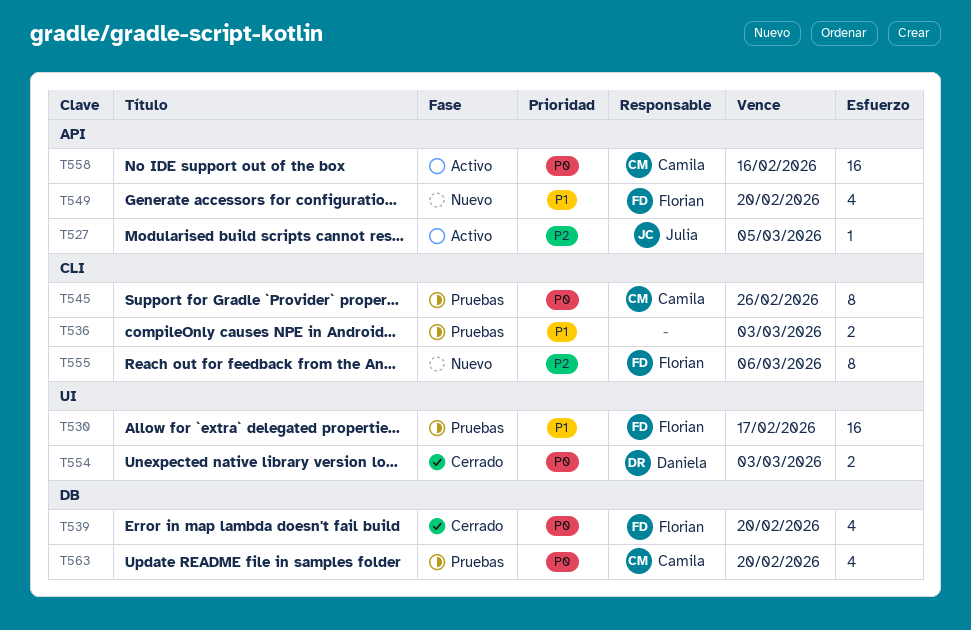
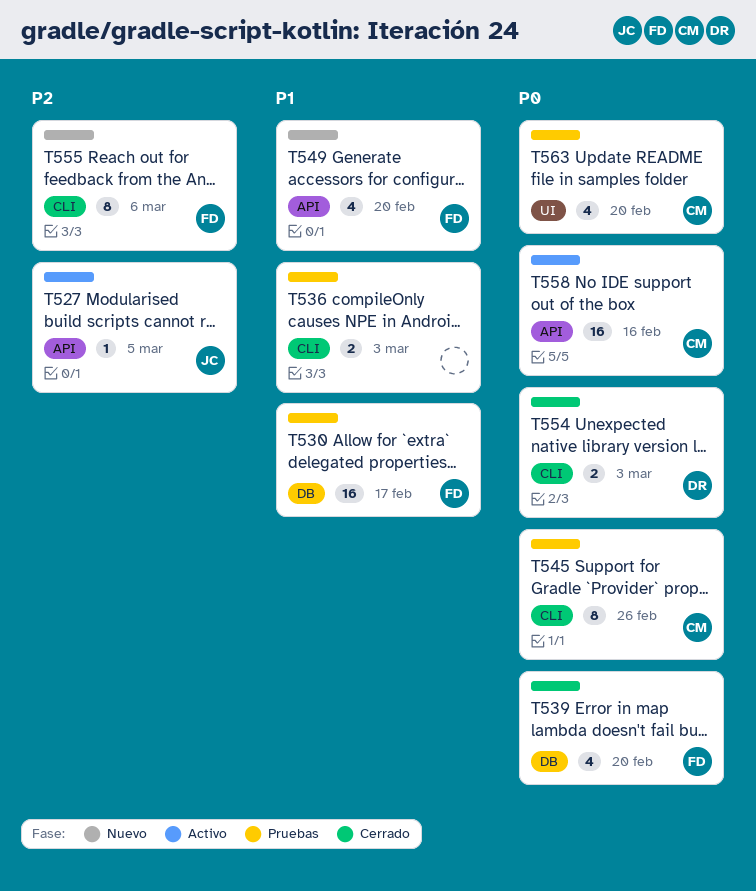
T530, label: UI -> DB
T554, label: UI -> CLI
T563, label: DB -> UI

